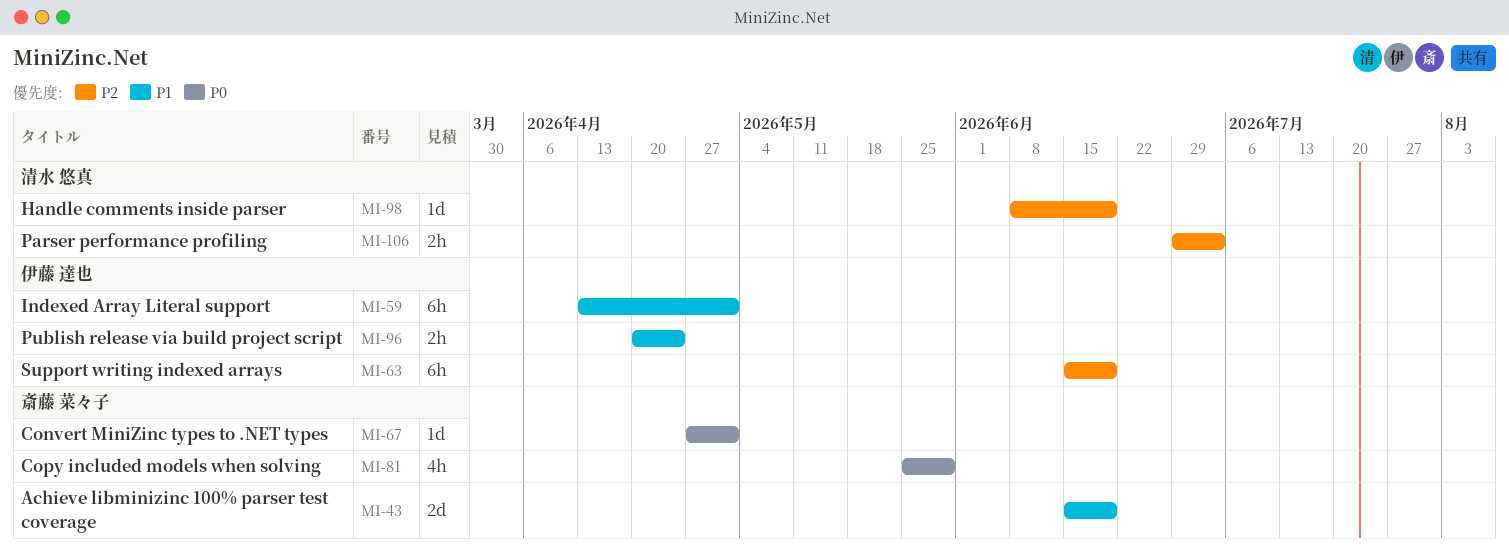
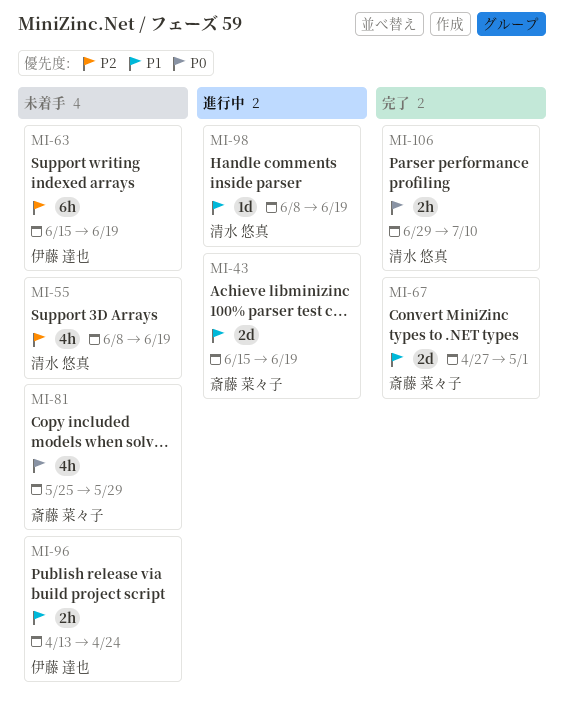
MI-55: none -> present
MI-59: present -> none
MI-67, priority: P0 -> P1
MI-67, estimate: 1d -> 2d
MI-96, start: Apr 20 -> Apr 13
MI-98, priority: P2 -> P1
MI-106, priority: P2 -> P0
MI-106, due: Jul 3 -> Jul 10

